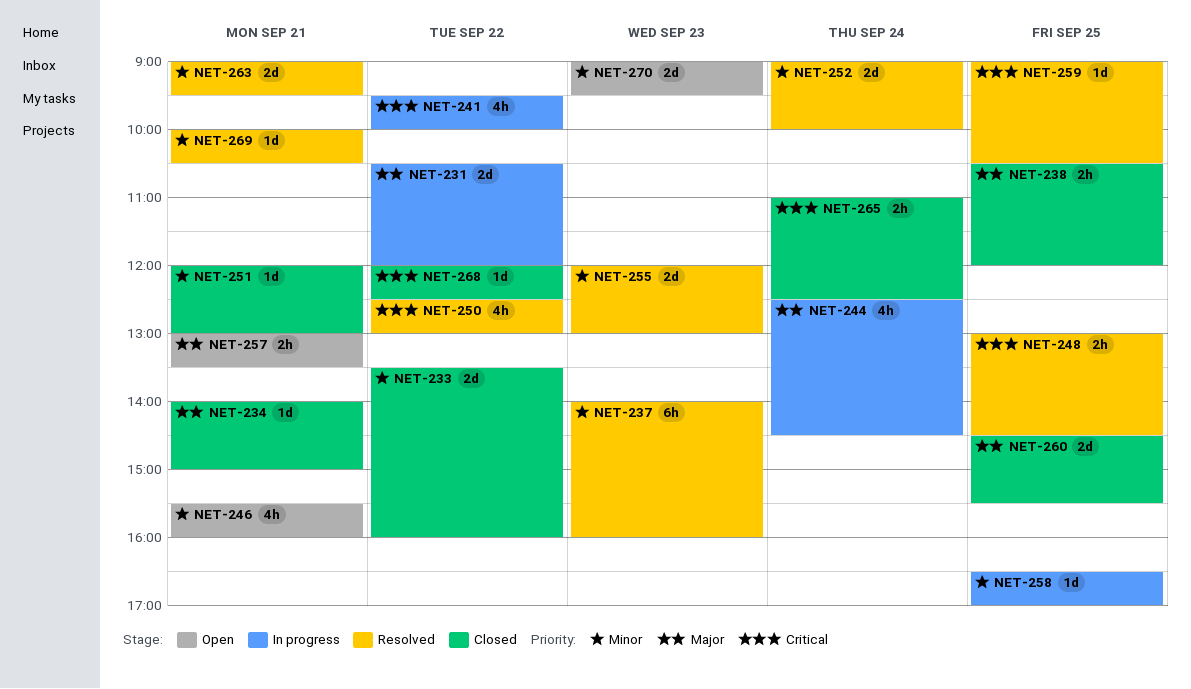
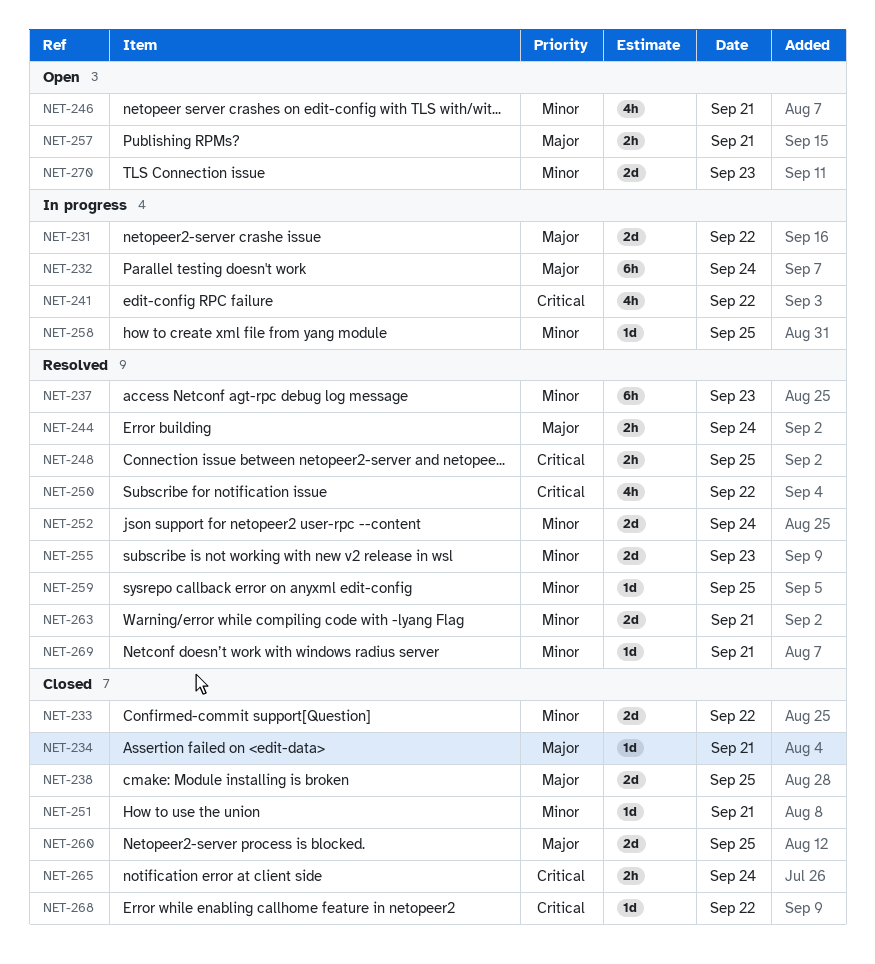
NET-232: none -> present
NET-238, estimate: 2h -> 2d
NET-244, status: In progress -> Resolved
NET-244, estimate: 4h -> 2h
NET-259, priority: Critical -> Minor

